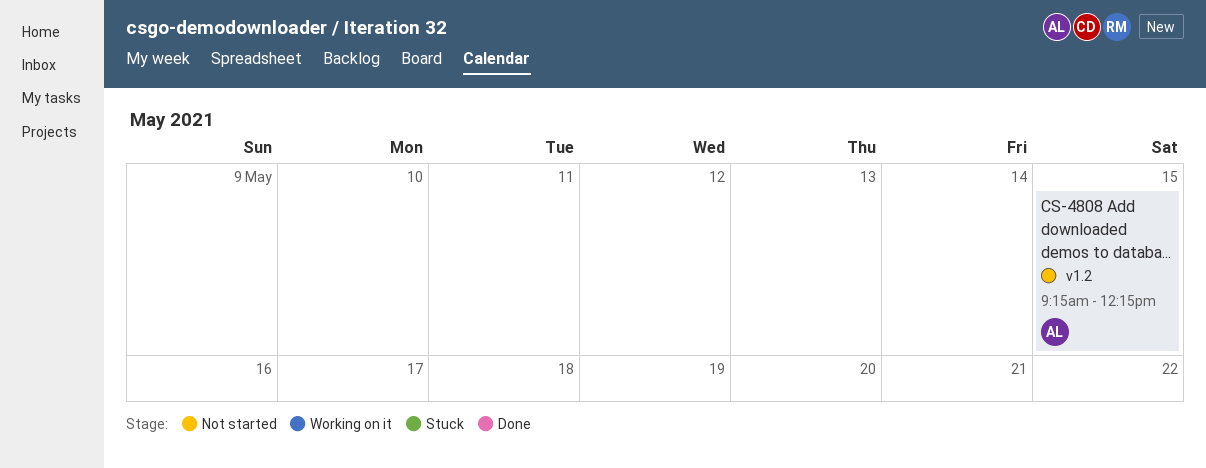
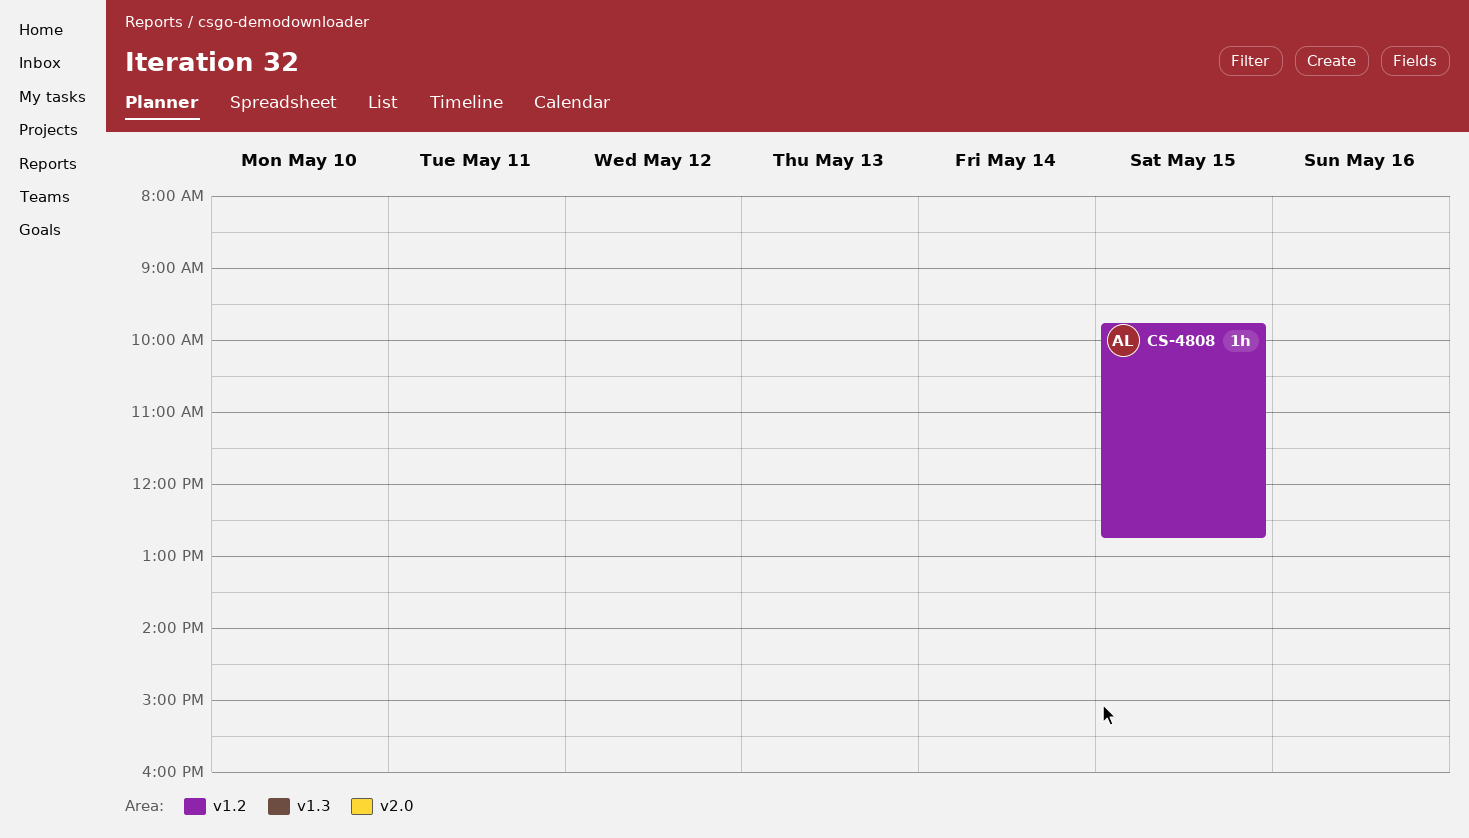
CS-4808, begins: 09:15 -> 09:45
CS-4808, ends: 12:15 -> 12:45

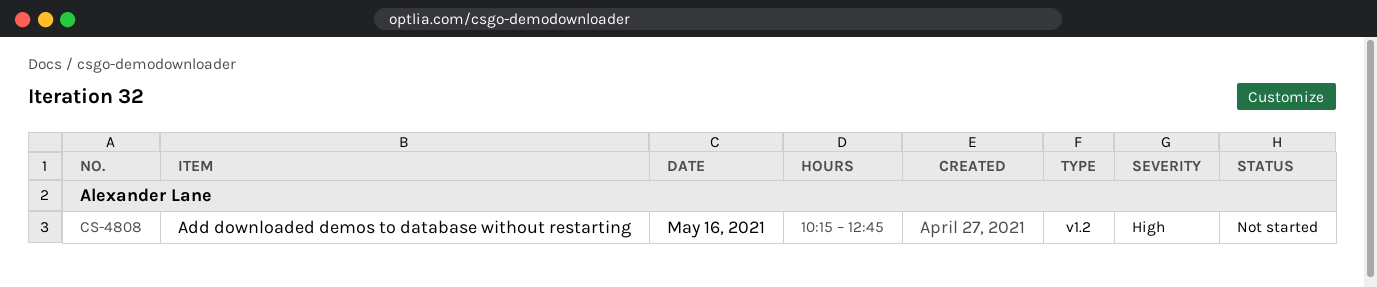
CS-4808, day: May 15 -> May 16
CS-4808, begins: 09:45 -> 10:15

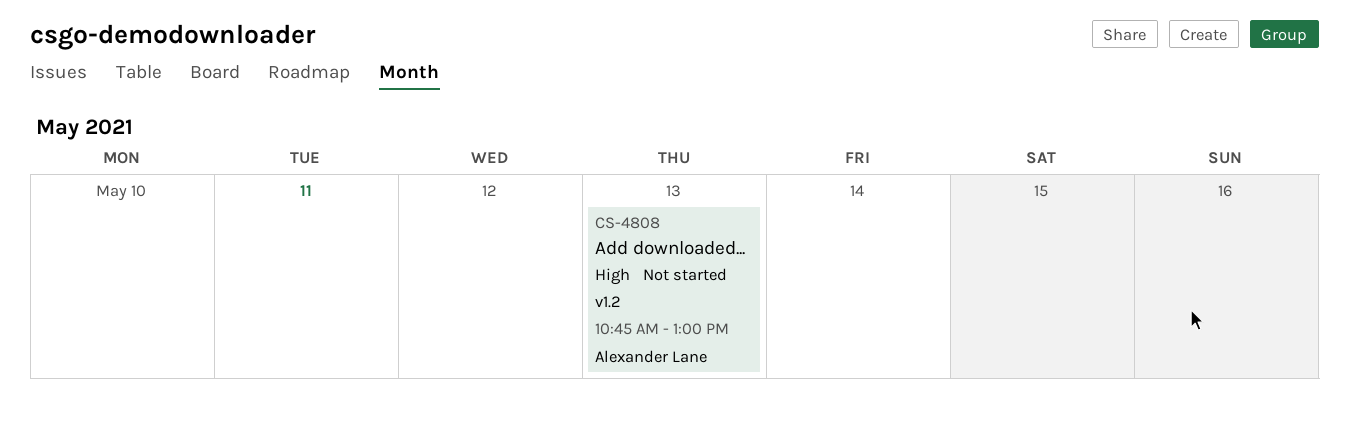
CS-4808, day: May 16 -> May 13
CS-4808, begins: 10:15 -> 10:45
CS-4808, ends: 12:45 -> 13:00

